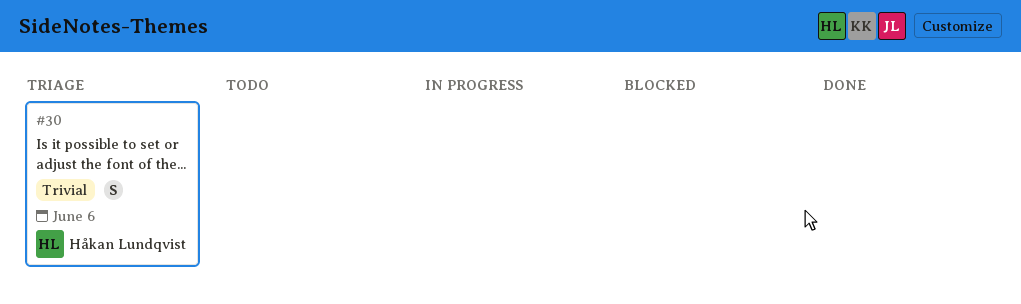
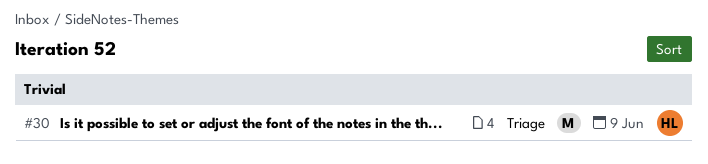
#30, estimate: S -> M
#30, due: Jun 6 -> Jun 9

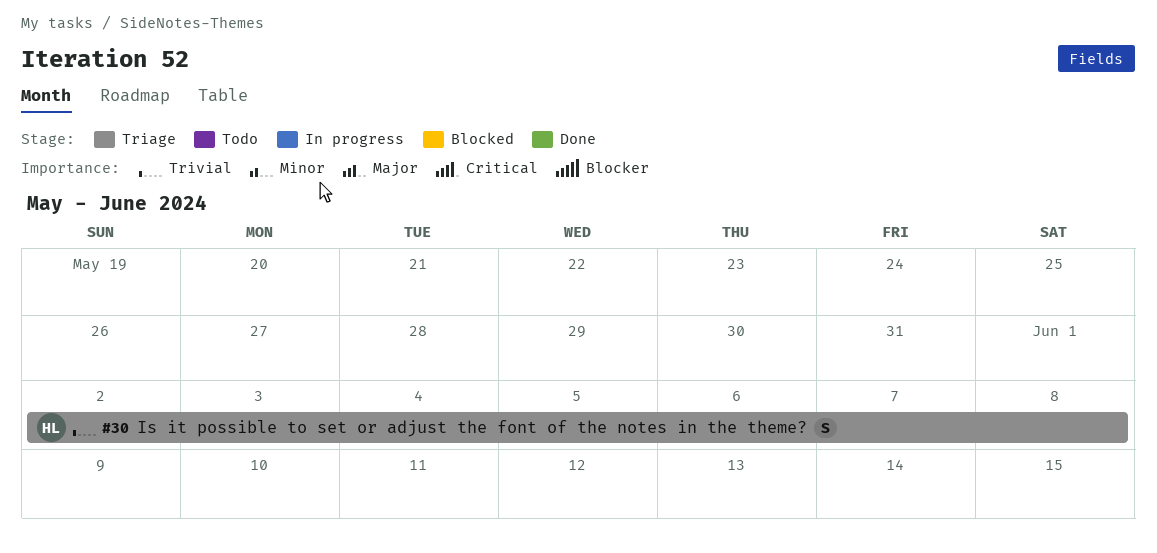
#30, estimate: M -> S
#30, due: Jun 9 -> Jun 8

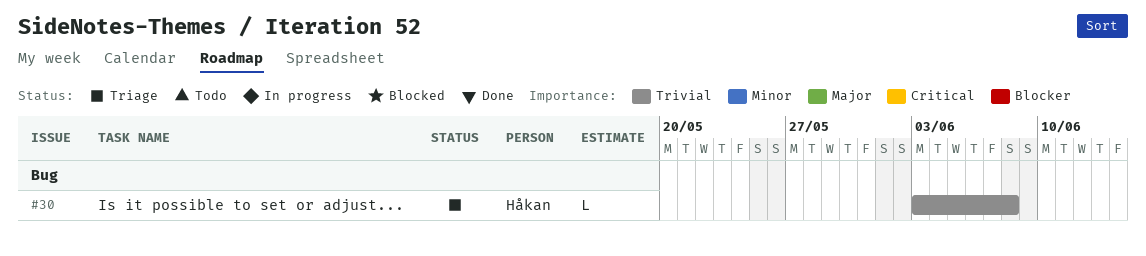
#30, estimate: S -> L
#30, start: Jun 2 -> Jun 3

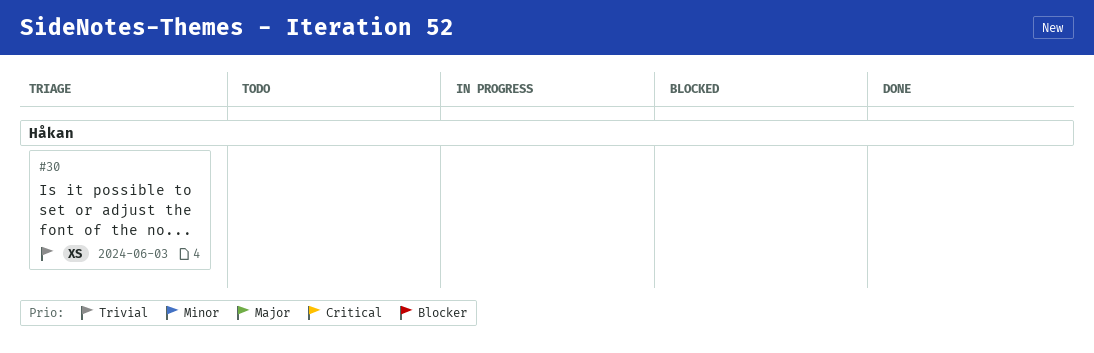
#30, estimate: L -> XS
#30, due: Jun 8 -> Jun 3

